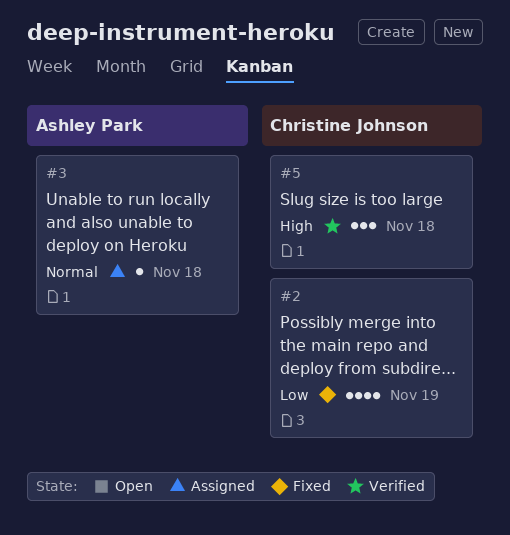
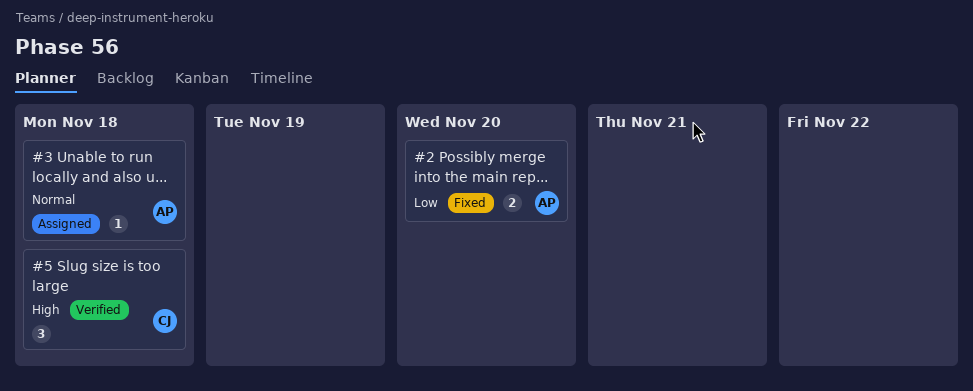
#2, owner: Christine Johnson -> Ashley Park
#2, estimate: 4 -> 2
#2, due: Nov 19 -> Nov 20

